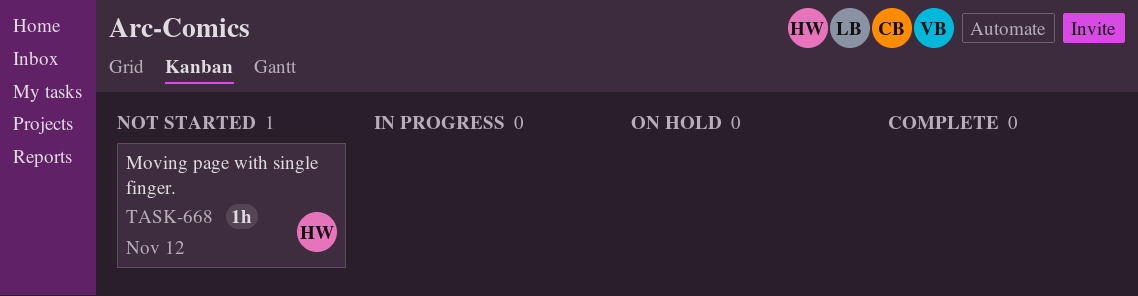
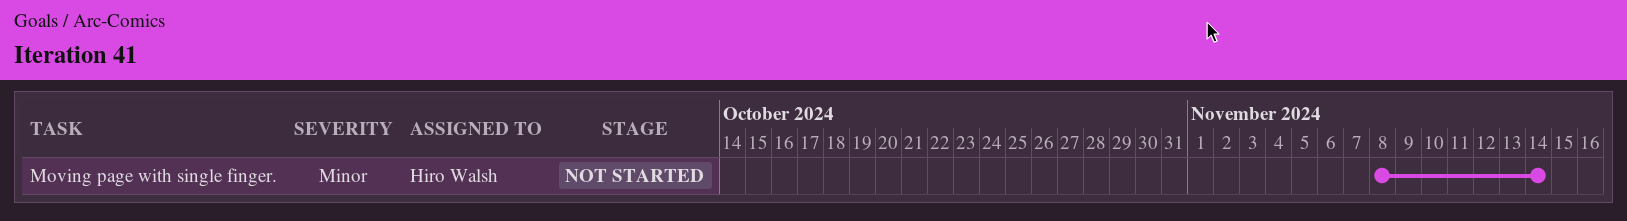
Moving page with single finger., due: Nov 12 -> Nov 14

